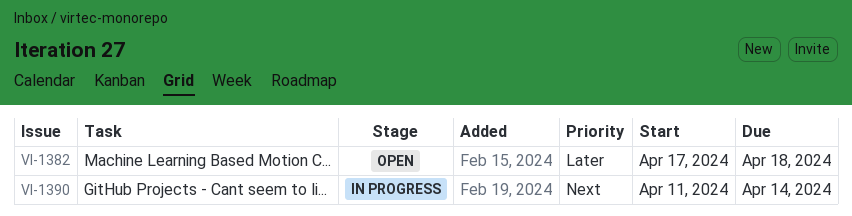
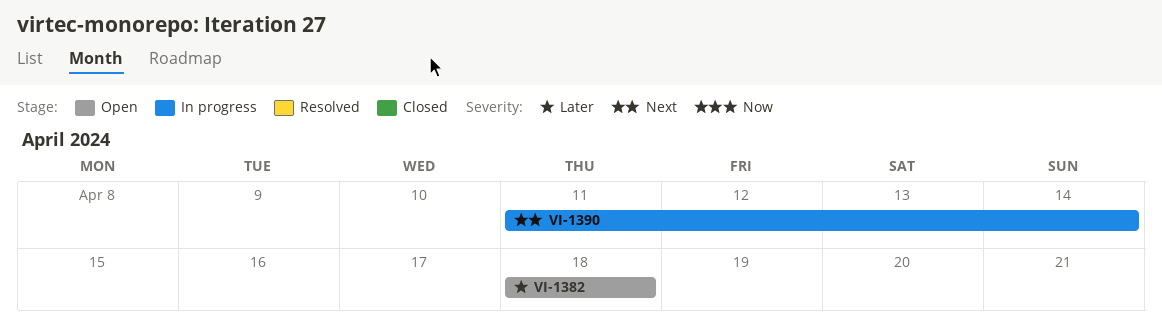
VI-1382, start: Apr 17 -> Apr 18

